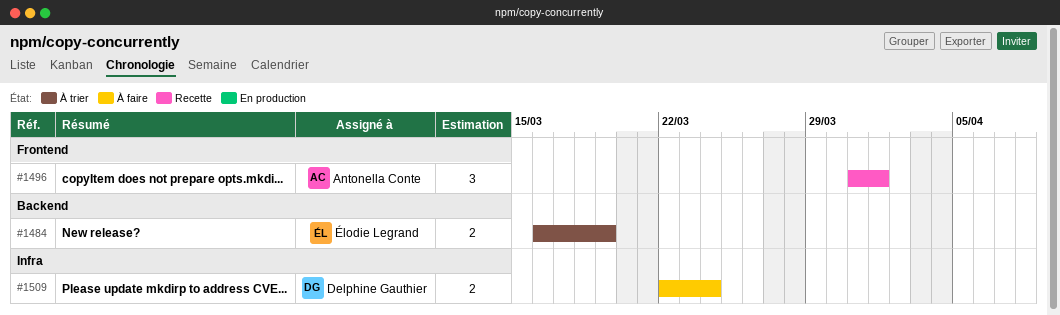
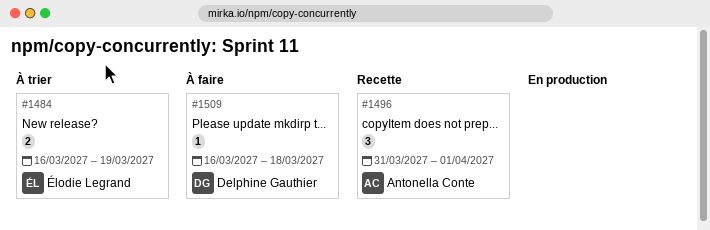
#1509, estimate: 2 -> 1
#1509, start: Mar 22 -> Mar 16
#1509, due: Mar 24 -> Mar 18

